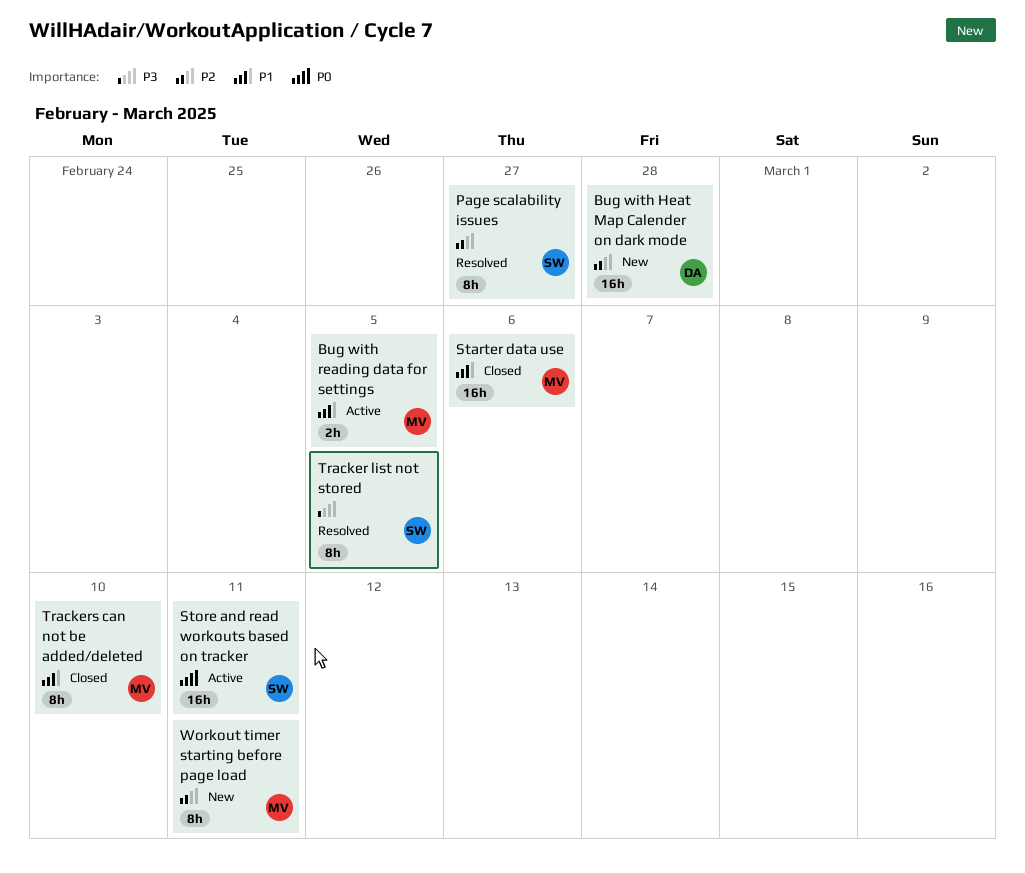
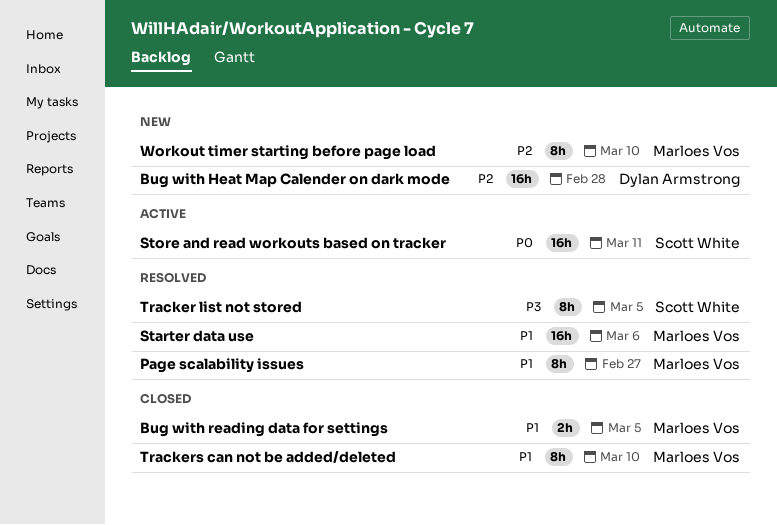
Bug with reading data for settings, status: Active -> Closed
Page scalability issues, owner: Scott White -> Marloes Vos
Page scalability issues, priority: P2 -> P1
Starter data use, status: Closed -> Resolved
Workout timer starting before page load, due: Mar 11 -> Mar 10

